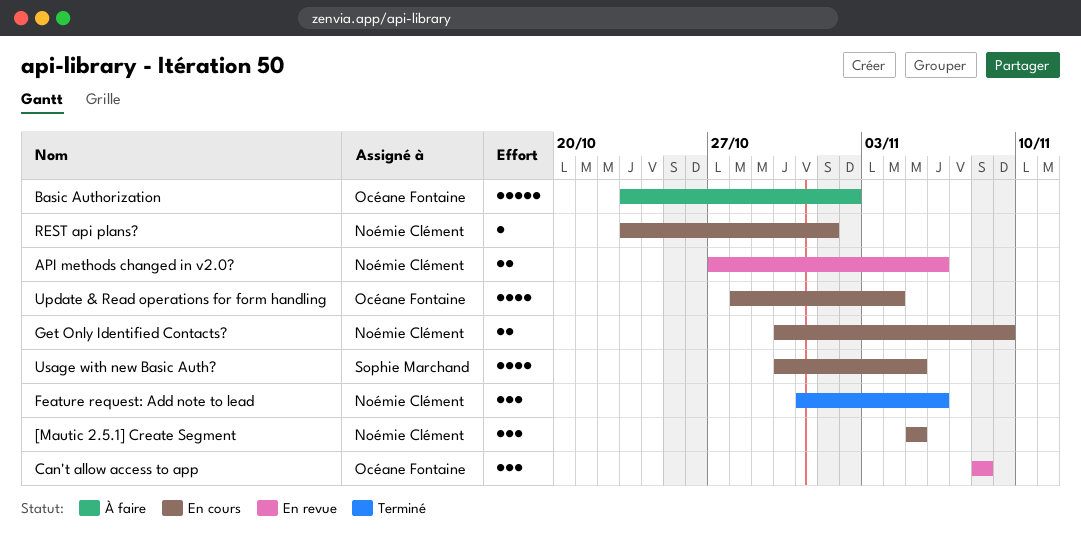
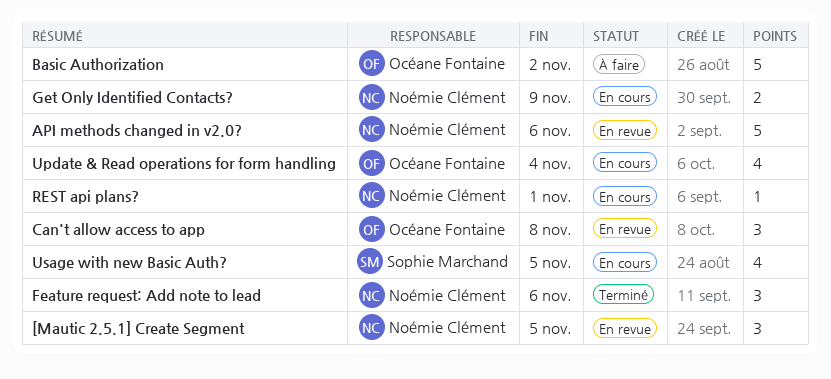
[Mautic 2.5.1] Create Segment, status: En cours -> En revue
API methods changed in v2.0?, estimate: 2 -> 5

